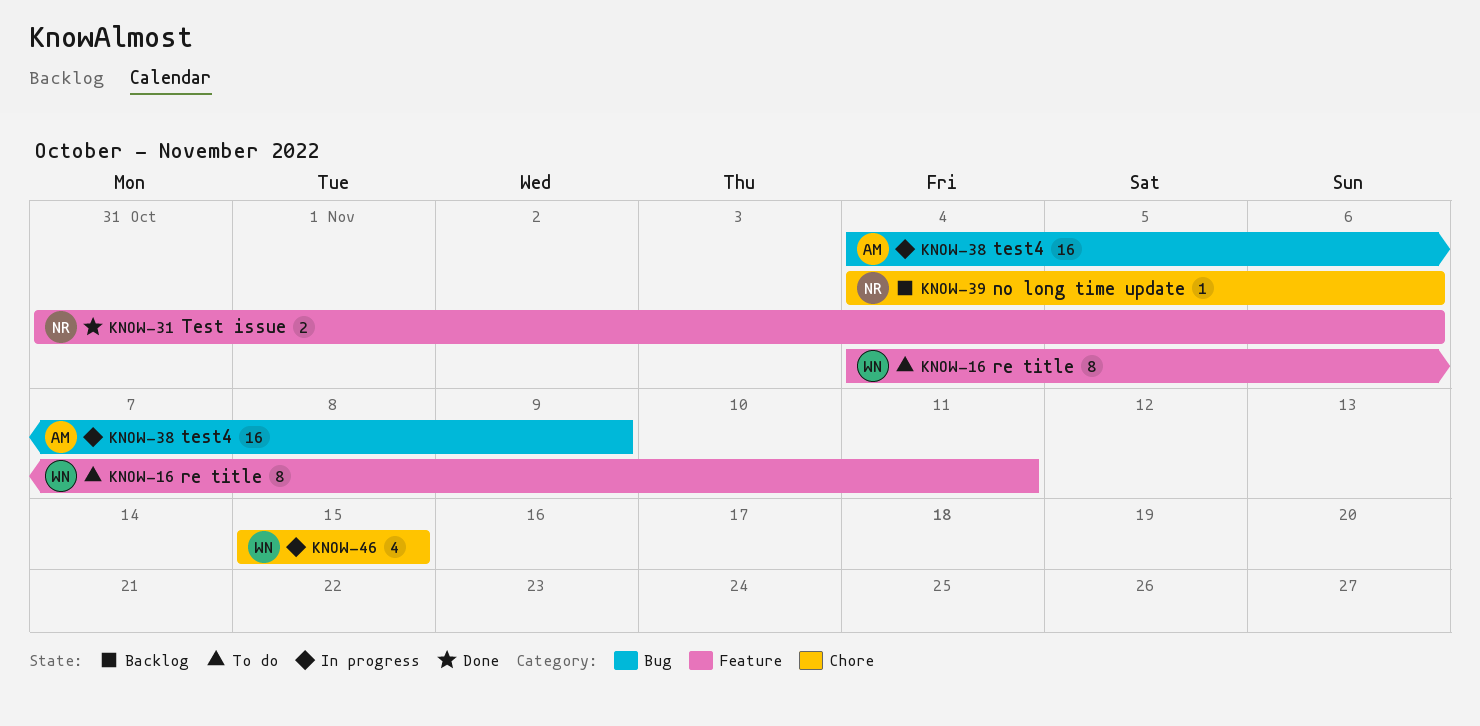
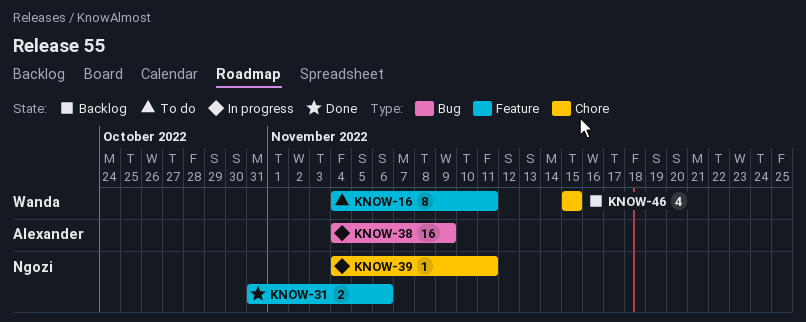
KNOW-39, status: Backlog -> In progress
KNOW-39, due: Nov 6 -> Nov 11
KNOW-46, status: In progress -> Backlog

